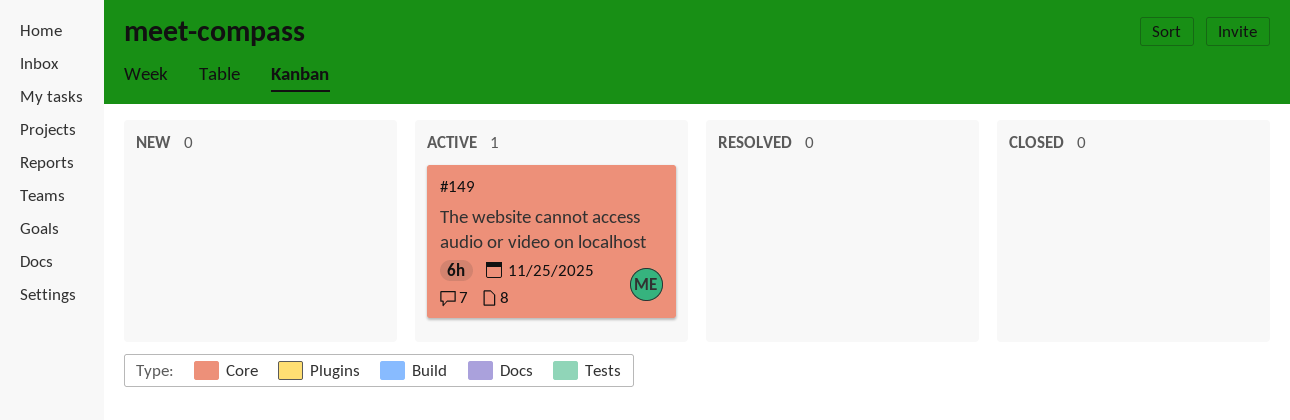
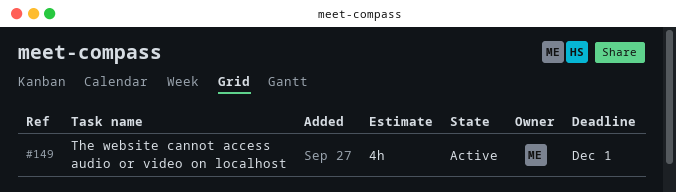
#149, estimate: 6h -> 4h
#149, due: Nov 25 -> Dec 1

